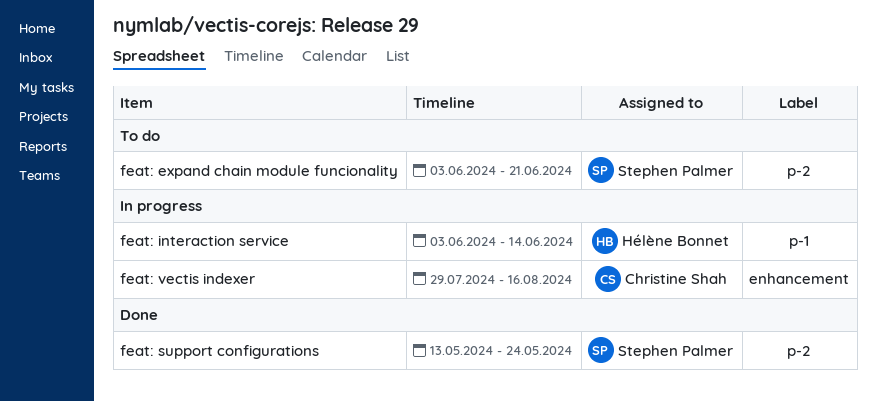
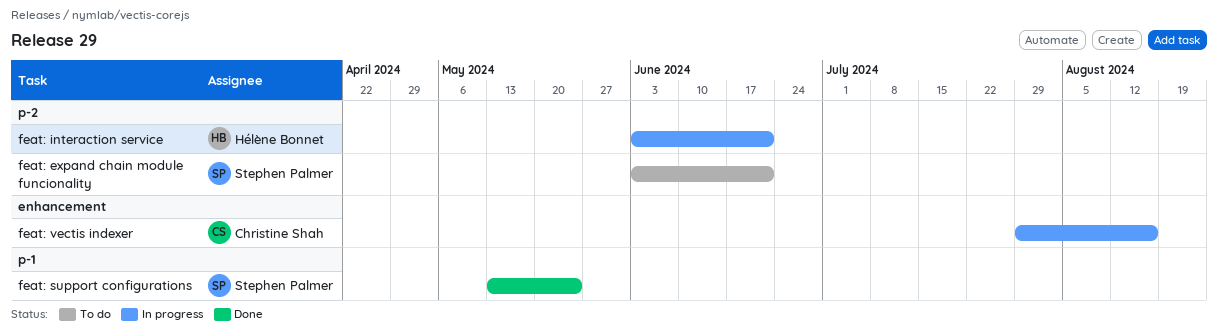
feat: interaction service, label: p-1 -> p-2
feat: interaction service, due: Jun 14 -> Jun 21
feat: support configurations, label: p-2 -> p-1

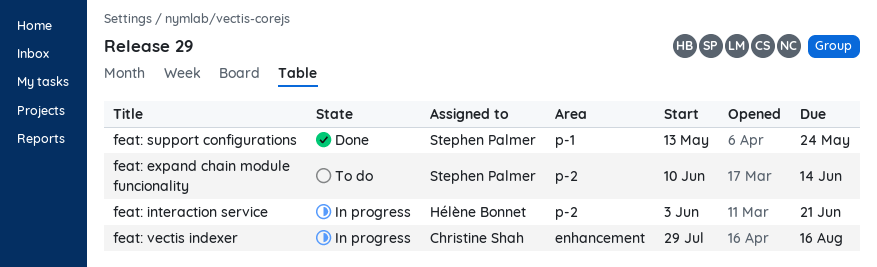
feat: expand chain module funcionality, start: Jun 3 -> Jun 10
feat: expand chain module funcionality, due: Jun 21 -> Jun 14

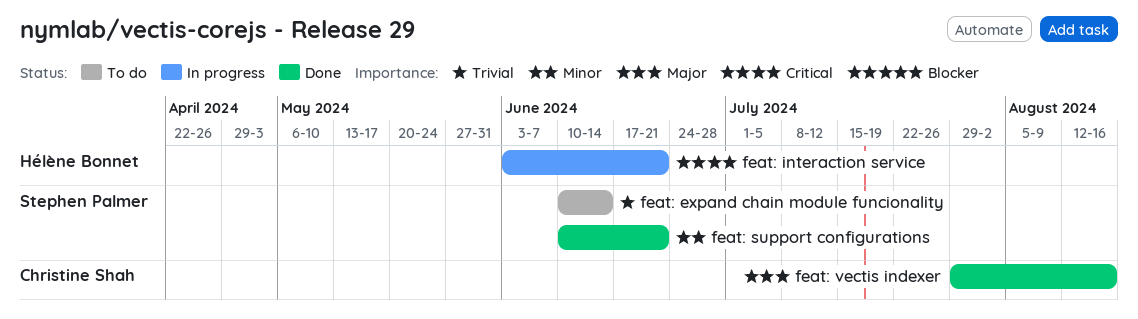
feat: support configurations, start: May 13 -> Jun 10
feat: support configurations, due: May 24 -> Jun 21
feat: vectis indexer, status: In progress -> Done

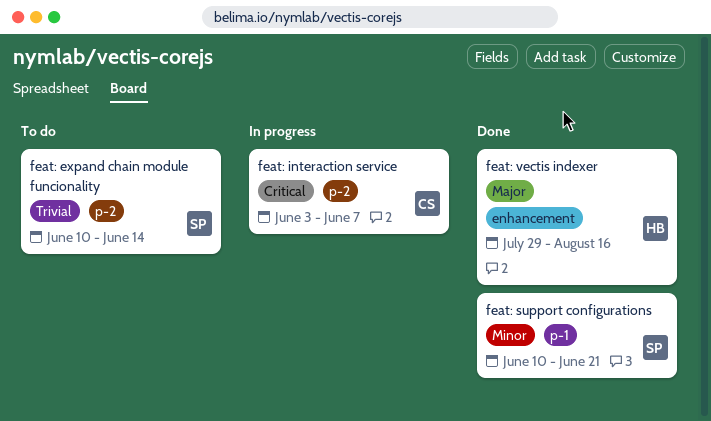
feat: interaction service, owner: Hélène Bonnet -> Christine Shah
feat: interaction service, due: Jun 21 -> Jun 7
feat: vectis indexer, owner: Christine Shah -> Hélène Bonnet

